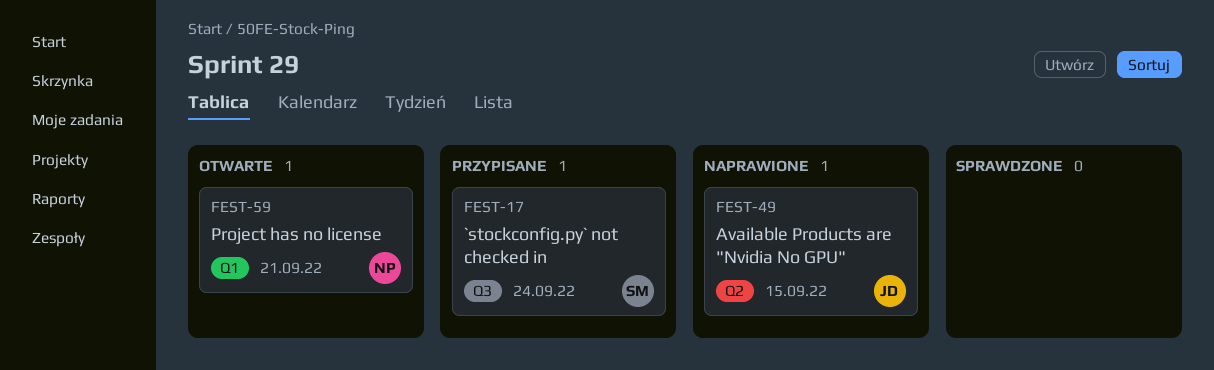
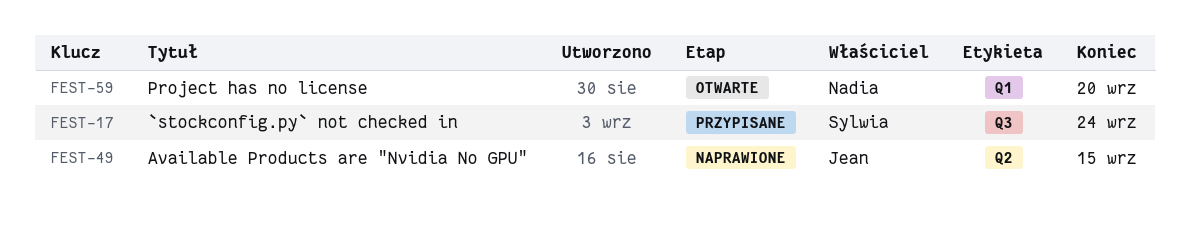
FEST-59, due: Sep 21 -> Sep 20

